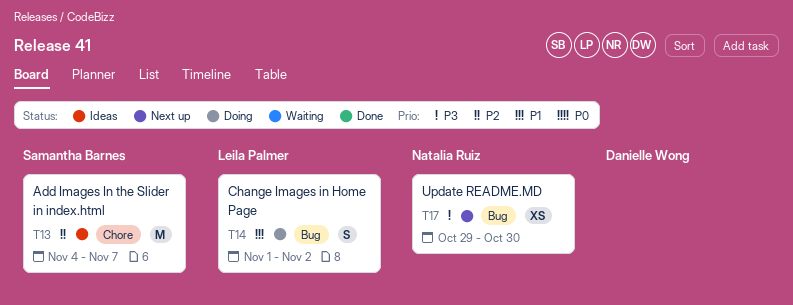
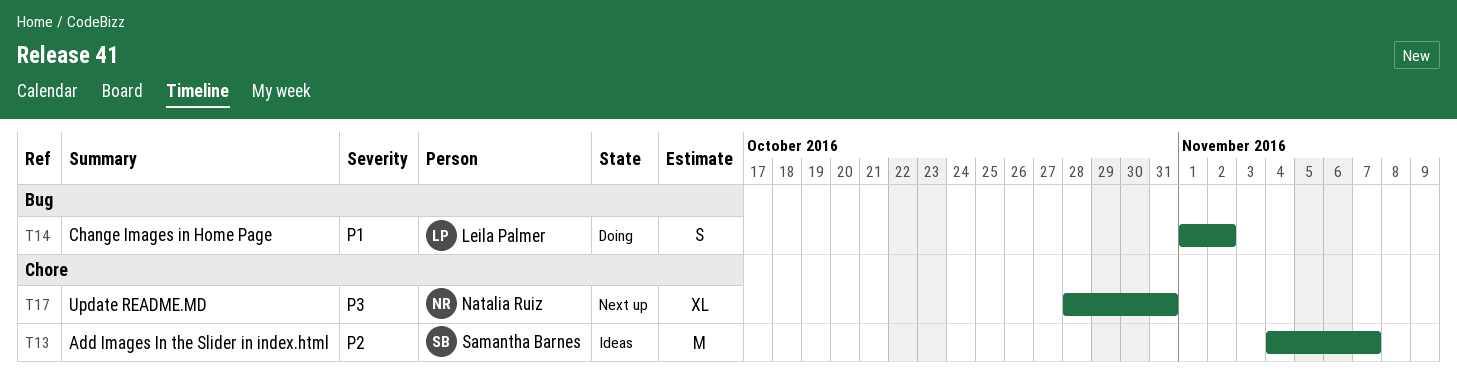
T17, label: Bug -> Chore
T17, estimate: XS -> XL
T17, start: Oct 29 -> Oct 28
T17, due: Oct 30 -> Oct 31

